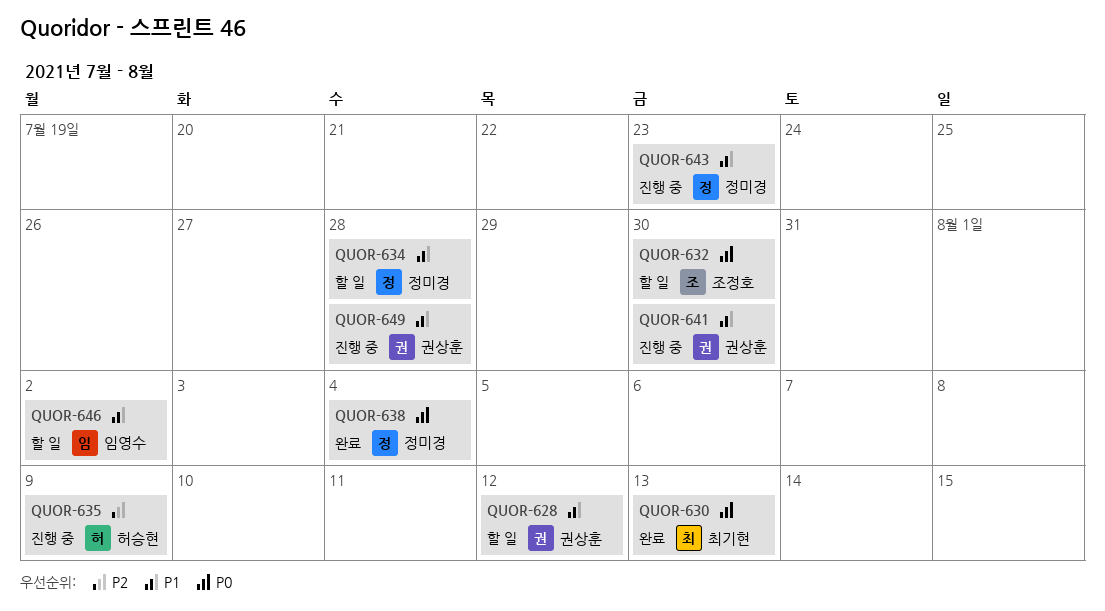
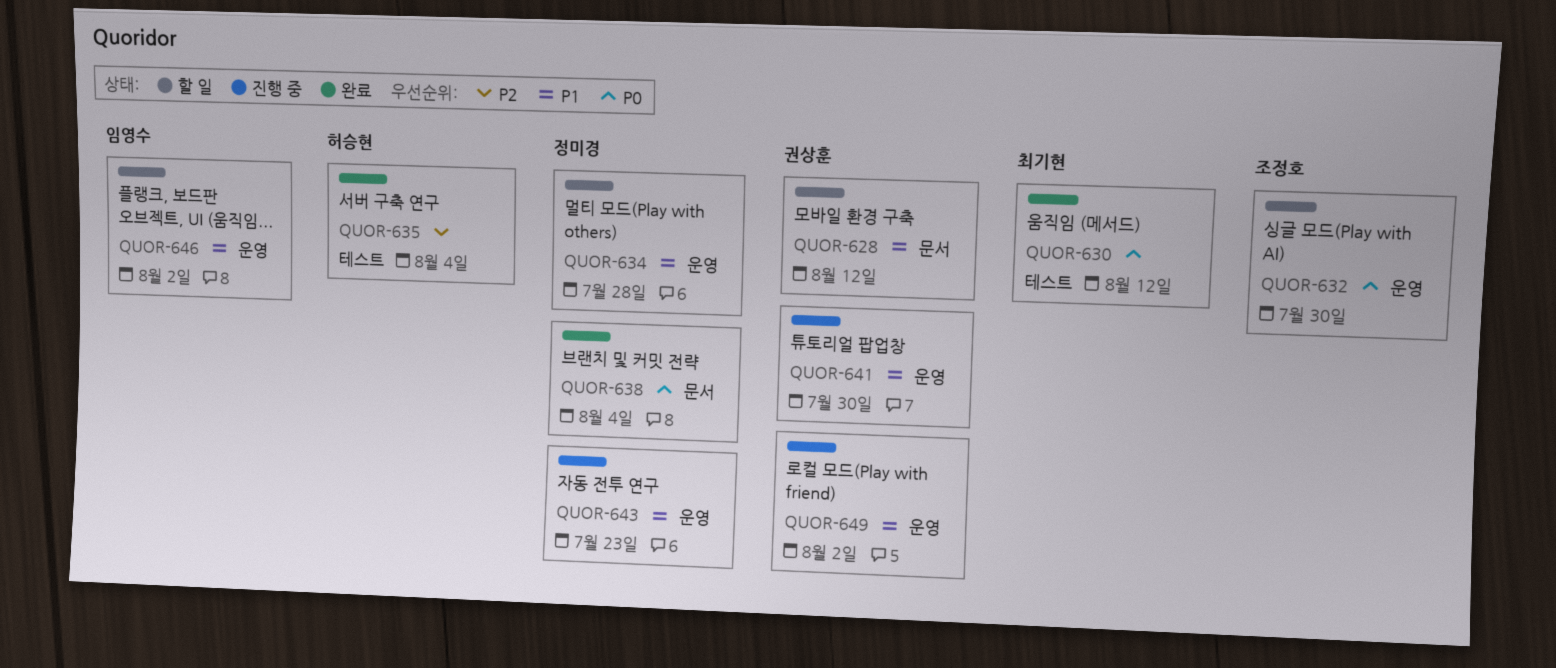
QUOR-630, due: Aug 13 -> Aug 12
QUOR-635, status: 진행 중 -> 완료
QUOR-635, due: Aug 9 -> Aug 4
QUOR-649, due: Jul 28 -> Aug 2

